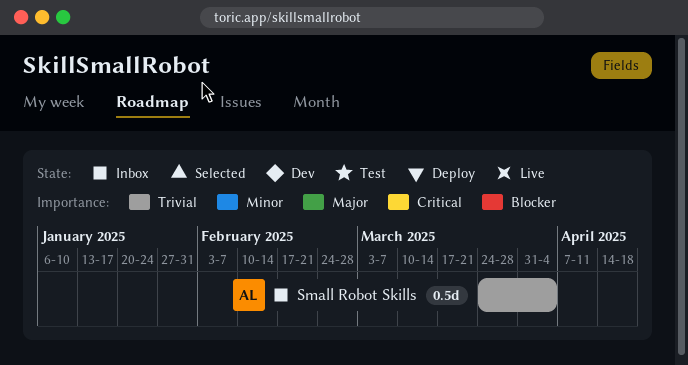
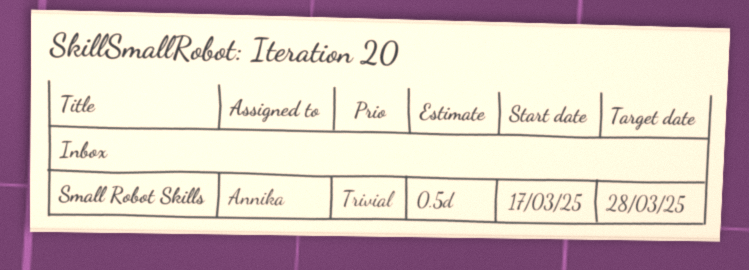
Small Robot Skills, start: Mar 24 -> Mar 17
Small Robot Skills, due: Apr 4 -> Mar 28

